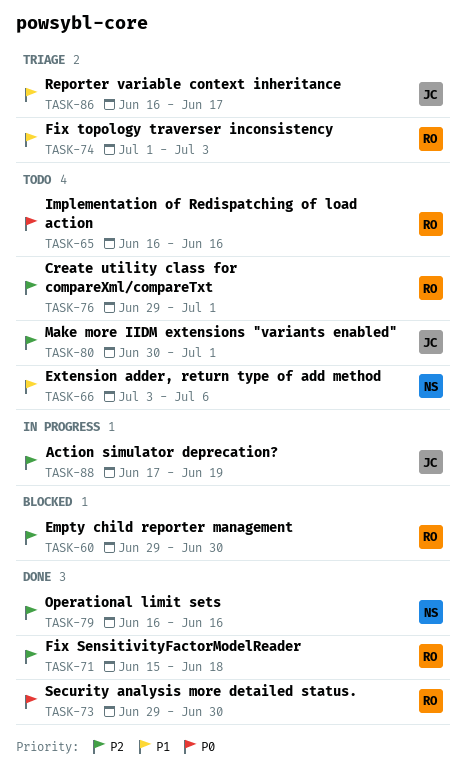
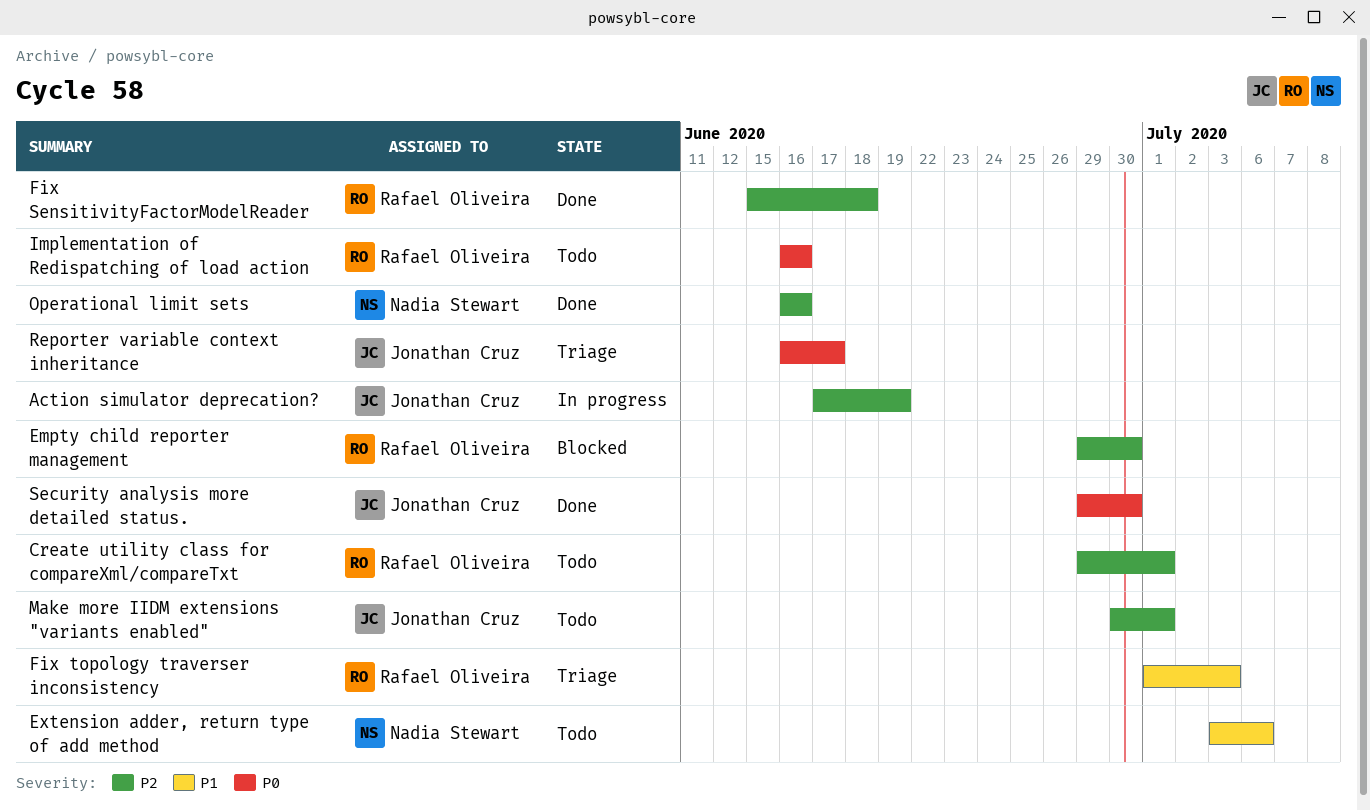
Reporter variable context inheritance, priority: P1 -> P0
Security analysis more detailed status., owner: Rafael Oliveira -> Jonathan Cruz

